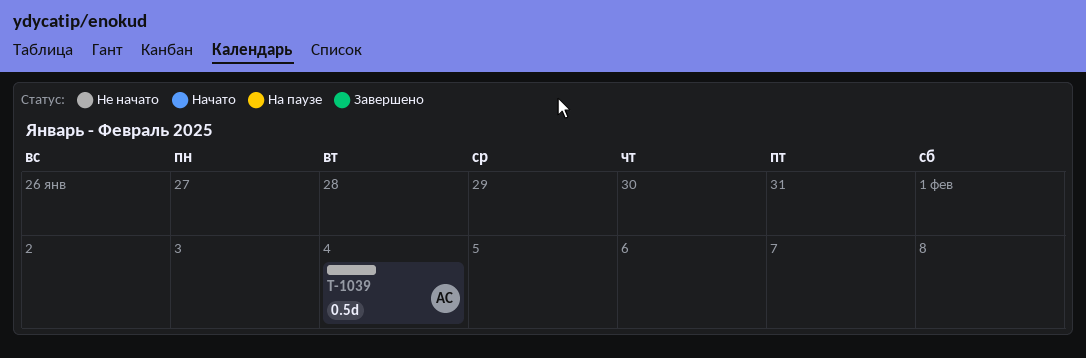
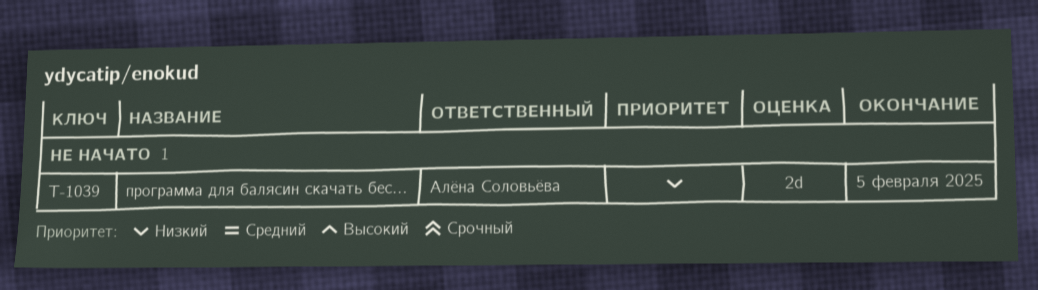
T-1039, estimate: 0.5d -> 2d
T-1039, due: Feb 4 -> Feb 5

